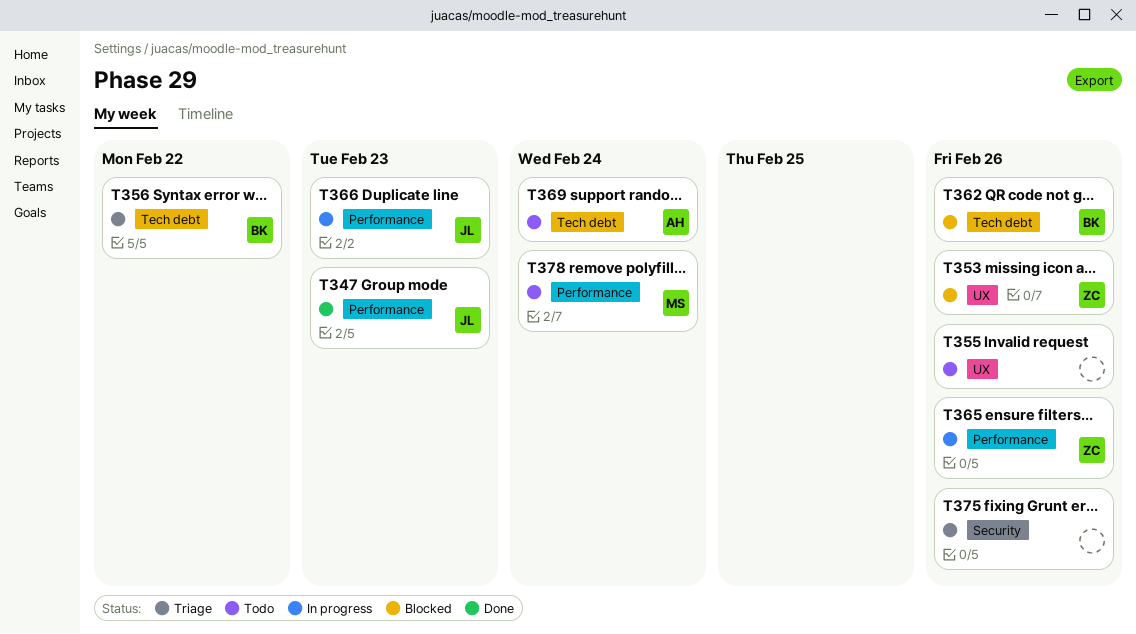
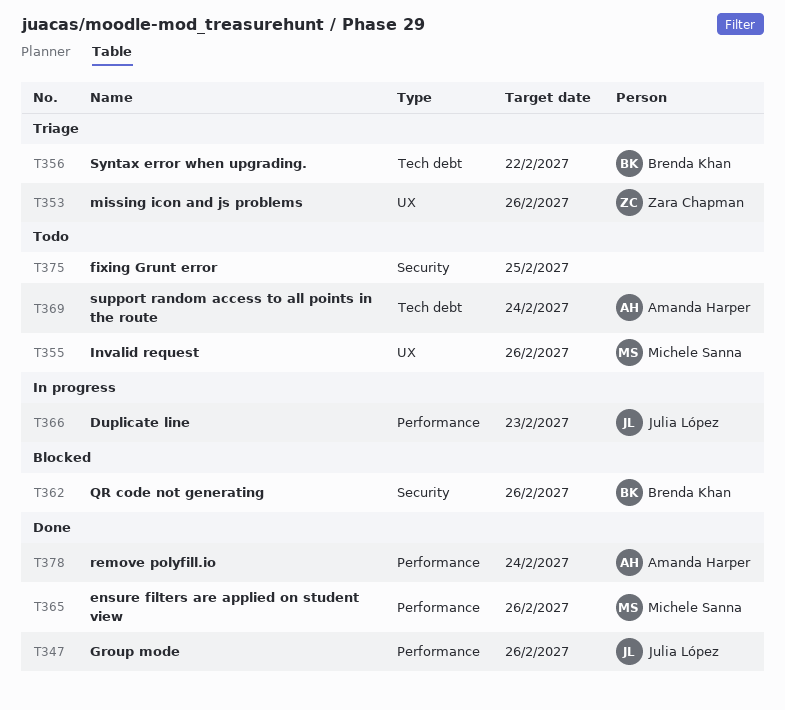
T347, due: Feb 23 -> Feb 26
T353, status: Blocked -> Triage
T355, owner: none -> Michele Sanna
T362, label: Tech debt -> Security
T365, status: In progress -> Done
T365, owner: Zara Chapman -> Michele Sanna
T375, status: Triage -> Todo
T375, due: Feb 26 -> Feb 25
T378, status: Todo -> Done
T378, owner: Michele Sanna -> Amanda Harper

